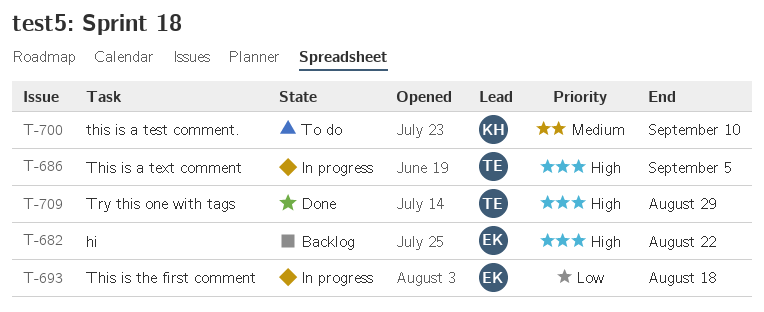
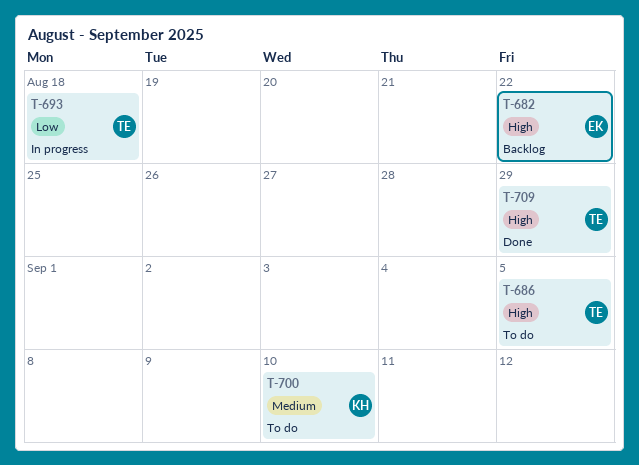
T-686, status: In progress -> To do
T-693, owner: EK -> TE

